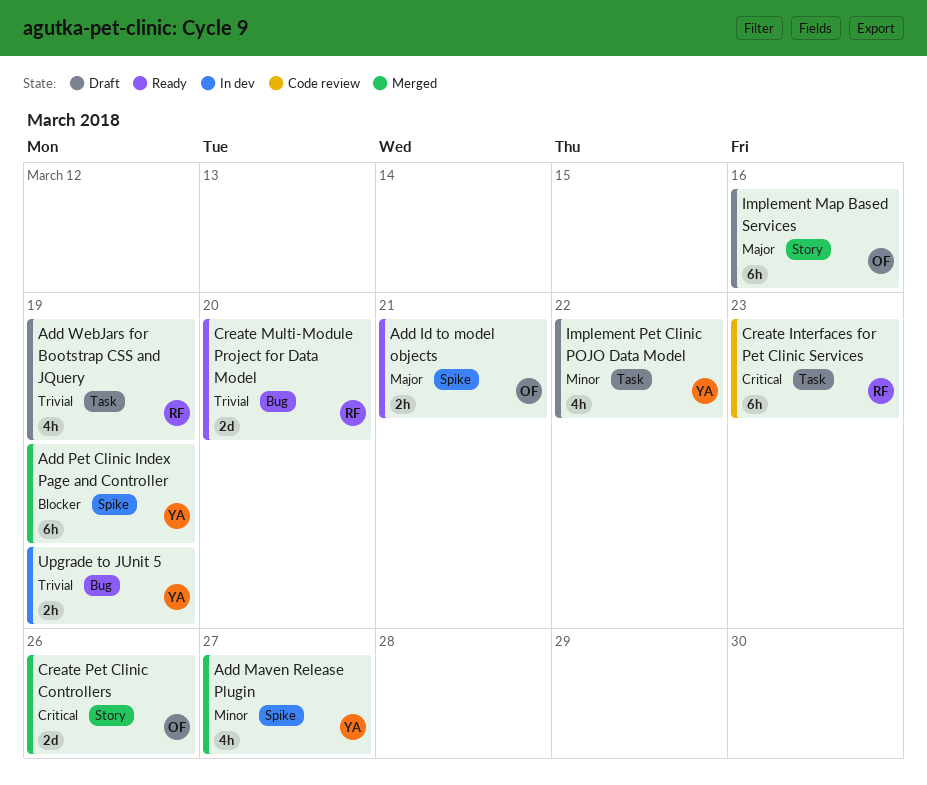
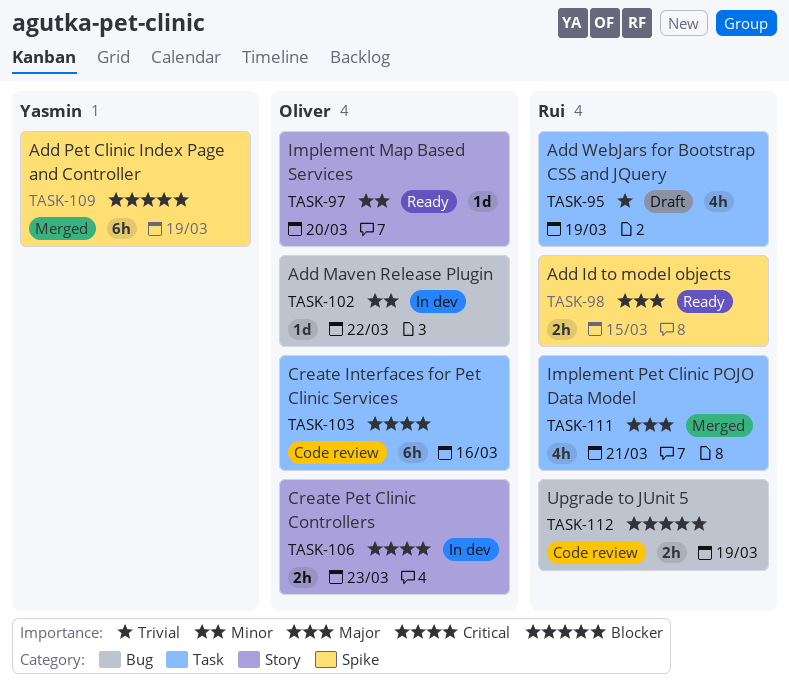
Add Id to model objects, owner: Oliver -> Rui
Add Id to model objects, due: Mar 21 -> Mar 15
Add Maven Release Plugin, status: Merged -> In dev
Add Maven Release Plugin, owner: Yasmin -> Oliver
Add Maven Release Plugin, label: Spike -> Bug
Add Maven Release Plugin, estimate: 4h -> 1d
Add Maven Release Plugin, due: Mar 27 -> Mar 22
Create Interfaces for Pet Clinic Services, owner: Rui -> Oliver
Create Interfaces for Pet Clinic Services, due: Mar 23 -> Mar 16
Create Multi-Module Project for Data Model: present -> none
Create Pet Clinic Controllers, status: Merged -> In dev
Create Pet Clinic Controllers, estimate: 2d -> 2h
Create Pet Clinic Controllers, due: Mar 26 -> Mar 23
Implement Map Based Services, status: Draft -> Ready
Implement Map Based Services, priority: Major -> Minor
Implement Map Based Services, estimate: 6h -> 1d
Implement Map Based Services, due: Mar 16 -> Mar 20
Implement Pet Clinic POJO Data Model, status: Draft -> Merged
Implement Pet Clinic POJO Data Model, owner: Yasmin -> Rui
Implement Pet Clinic POJO Data Model, priority: Minor -> Major
Implement Pet Clinic POJO Data Model, due: Mar 22 -> Mar 21
Upgrade to JUnit 5, status: In dev -> Code review
Upgrade to JUnit 5, owner: Yasmin -> Rui
Upgrade to JUnit 5, priority: Trivial -> Blocker

